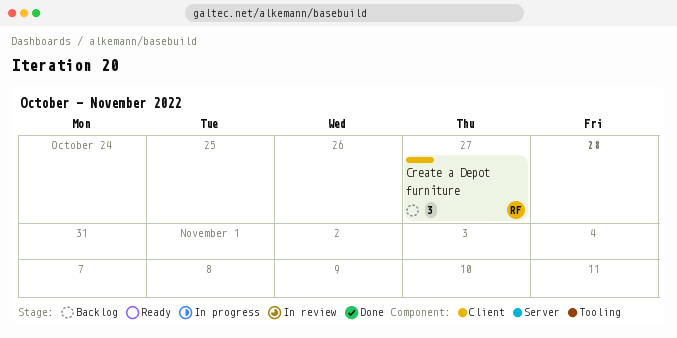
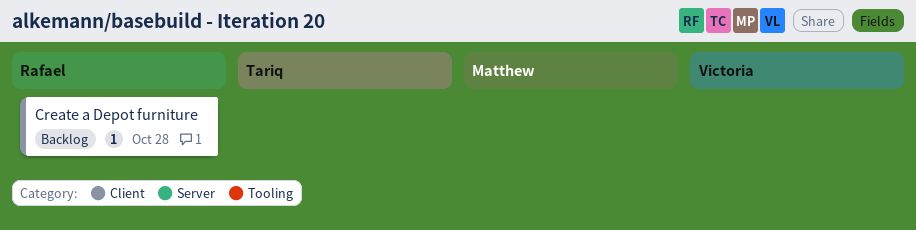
Create a Depot furniture, estimate: 3 -> 1
Create a Depot furniture, due: Oct 27 -> Oct 28

